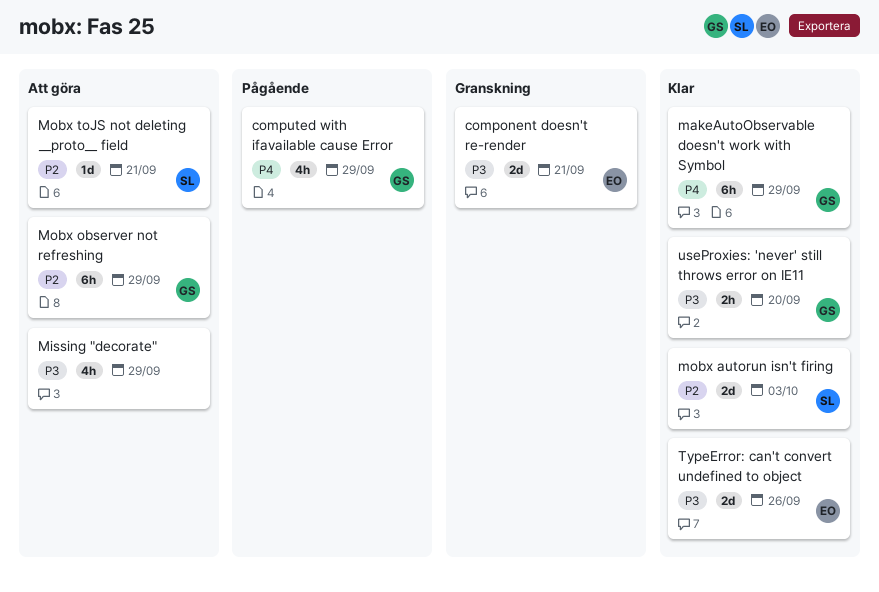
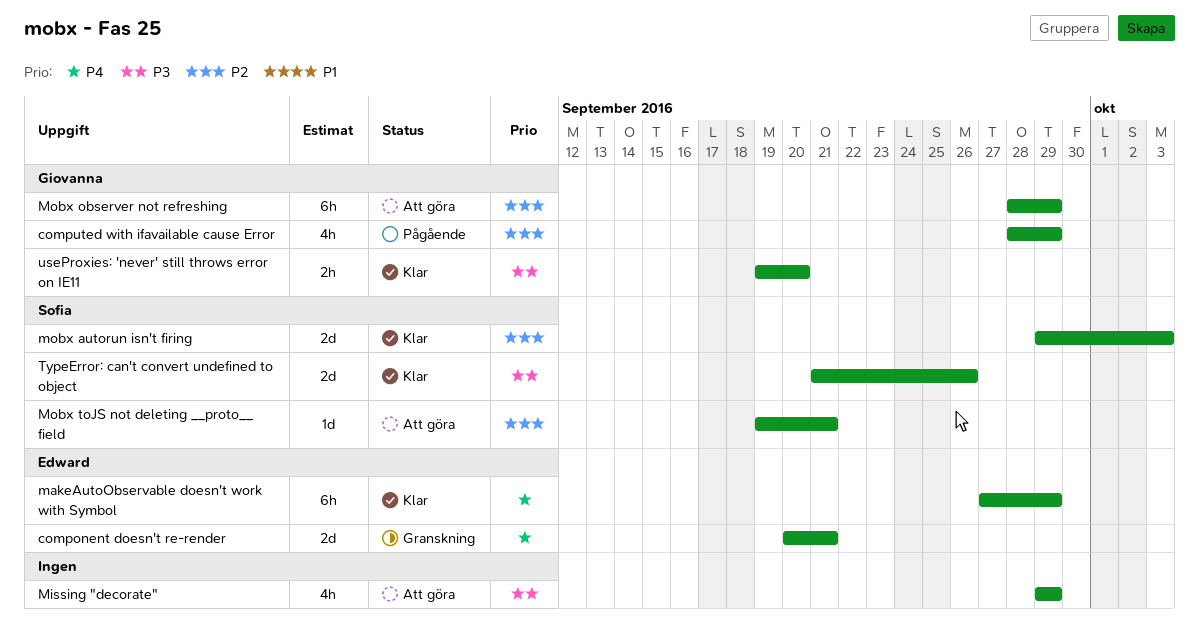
component doesn't re-render, priority: P3 -> P4
computed with ifavailable cause Error, priority: P4 -> P2
makeAutoObservable doesn't work with Symbol, owner: Giovanna -> Edward
TypeError: can't convert undefined to object, owner: Edward -> Sofia

